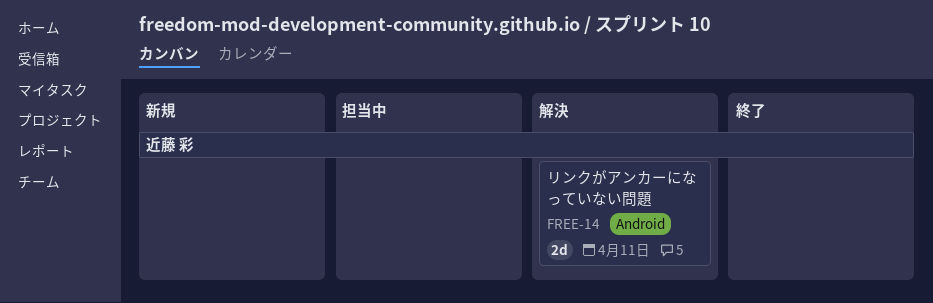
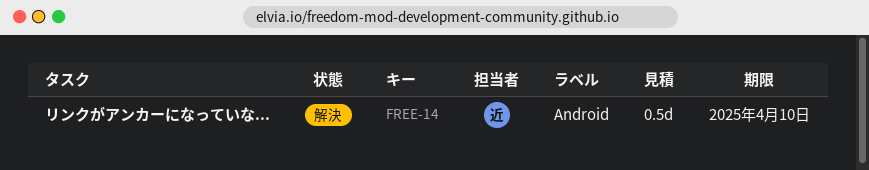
FREE-14, estimate: 2d -> 0.5d
FREE-14, due: Apr 11 -> Apr 10

